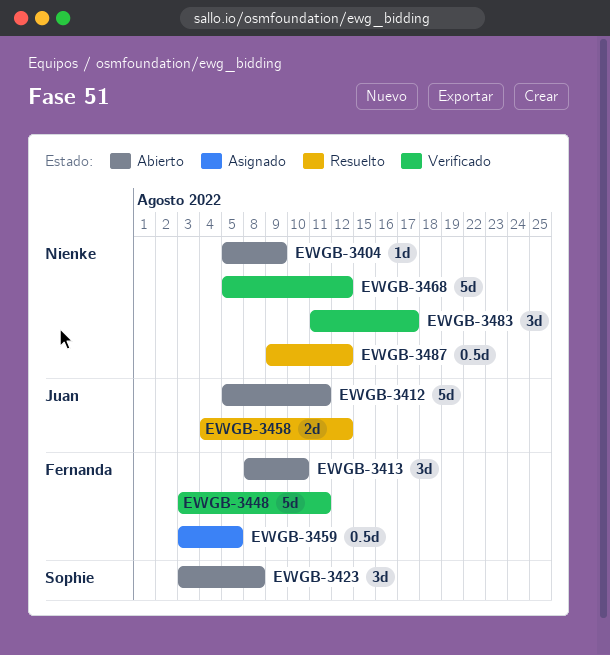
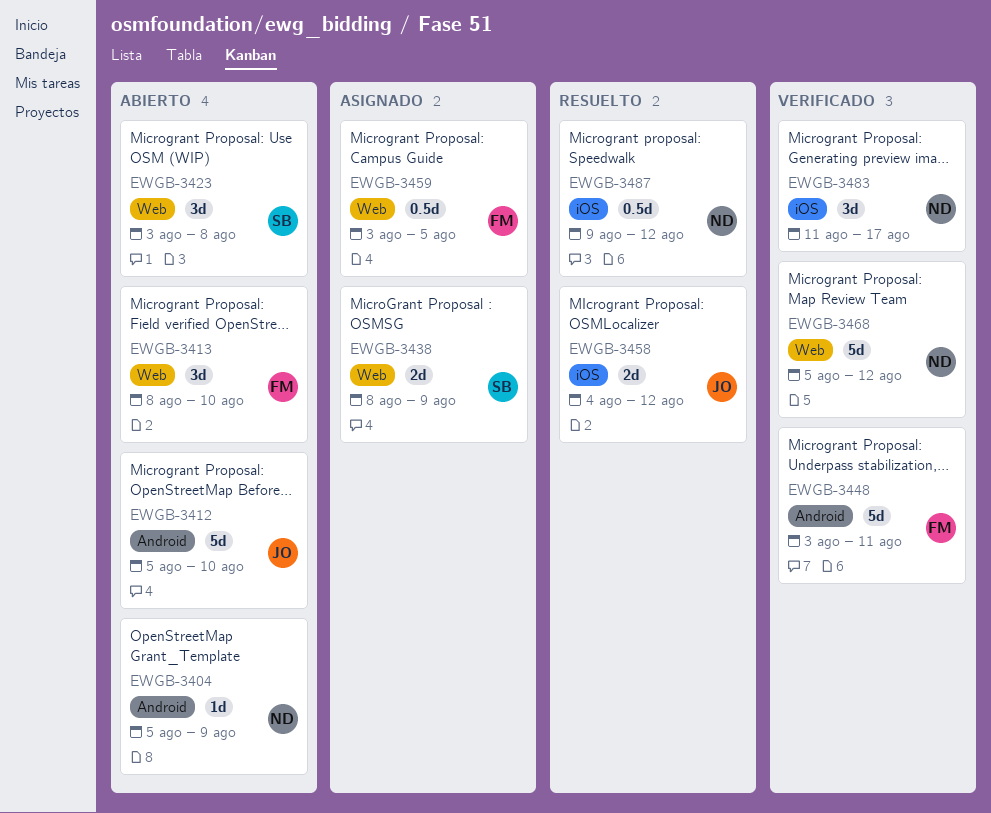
EWGB-3412, due: Aug 11 -> Aug 10
EWGB-3438: none -> present

